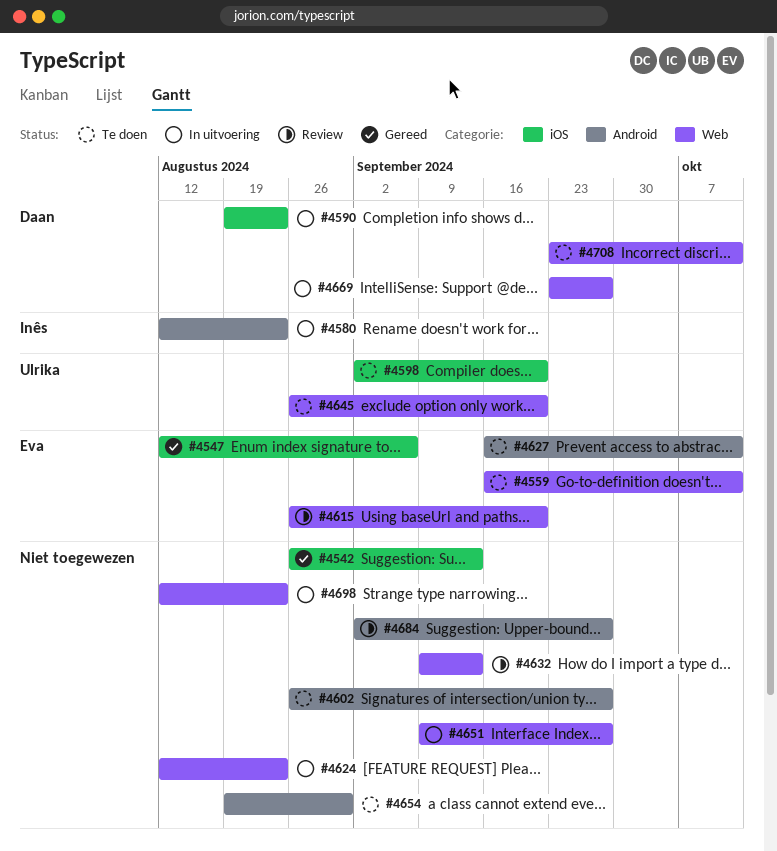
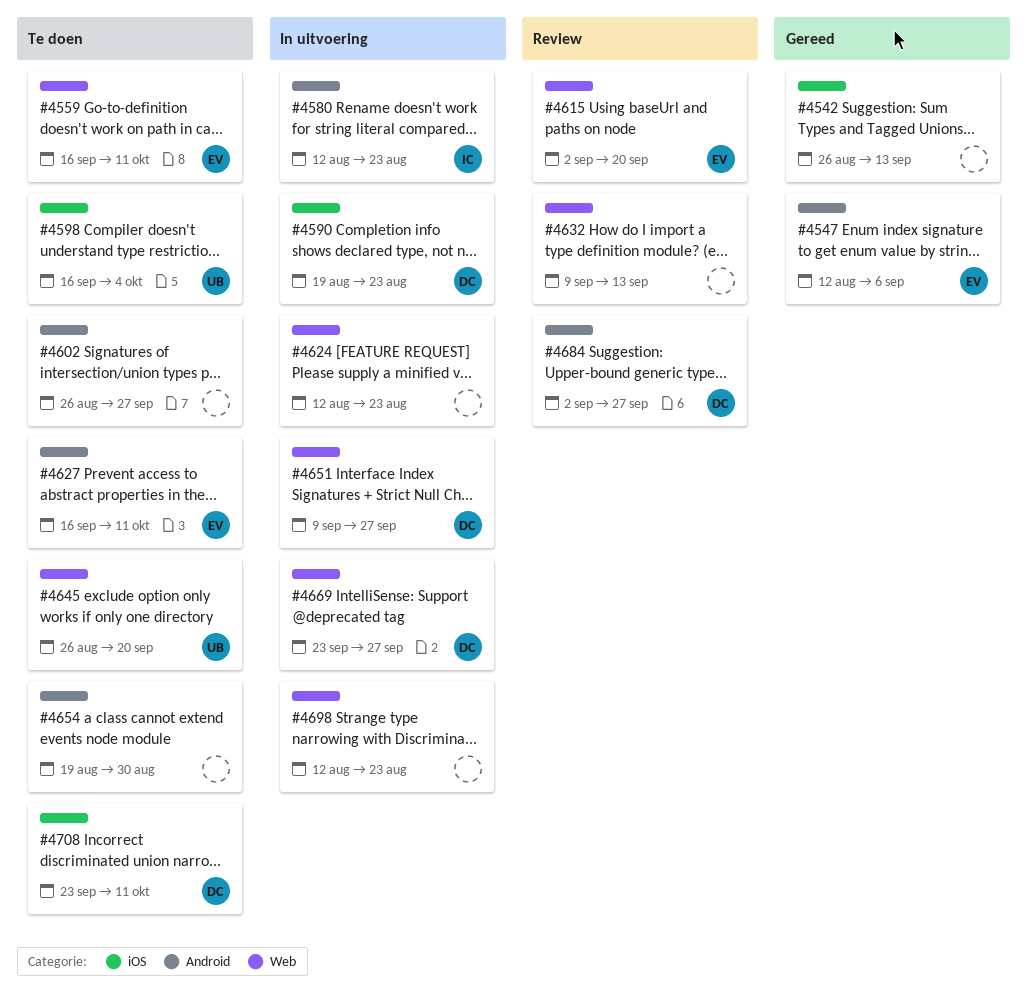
#4547, label: iOS -> Android
#4598, start: Sep 2 -> Sep 16
#4598, due: Sep 20 -> Oct 4
#4615, start: Aug 26 -> Sep 2
#4651, owner: none -> Daan
#4684, owner: none -> Daan
#4708, label: Web -> iOS

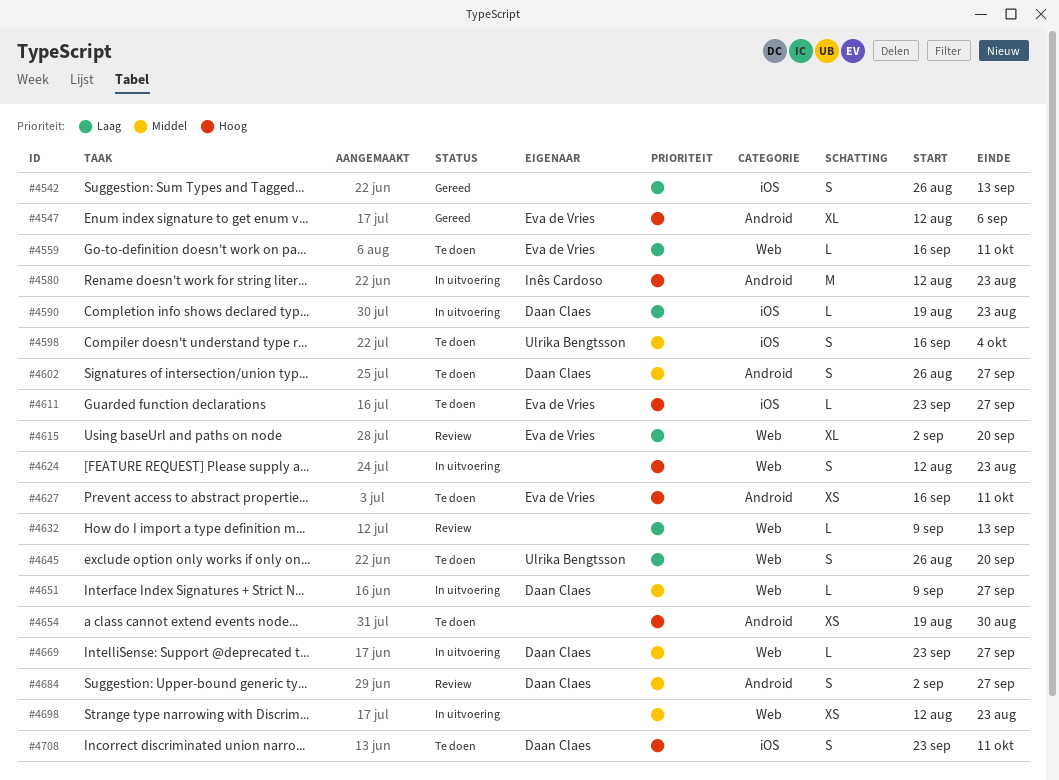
#4602, owner: none -> Daan Claes
#4611: none -> present

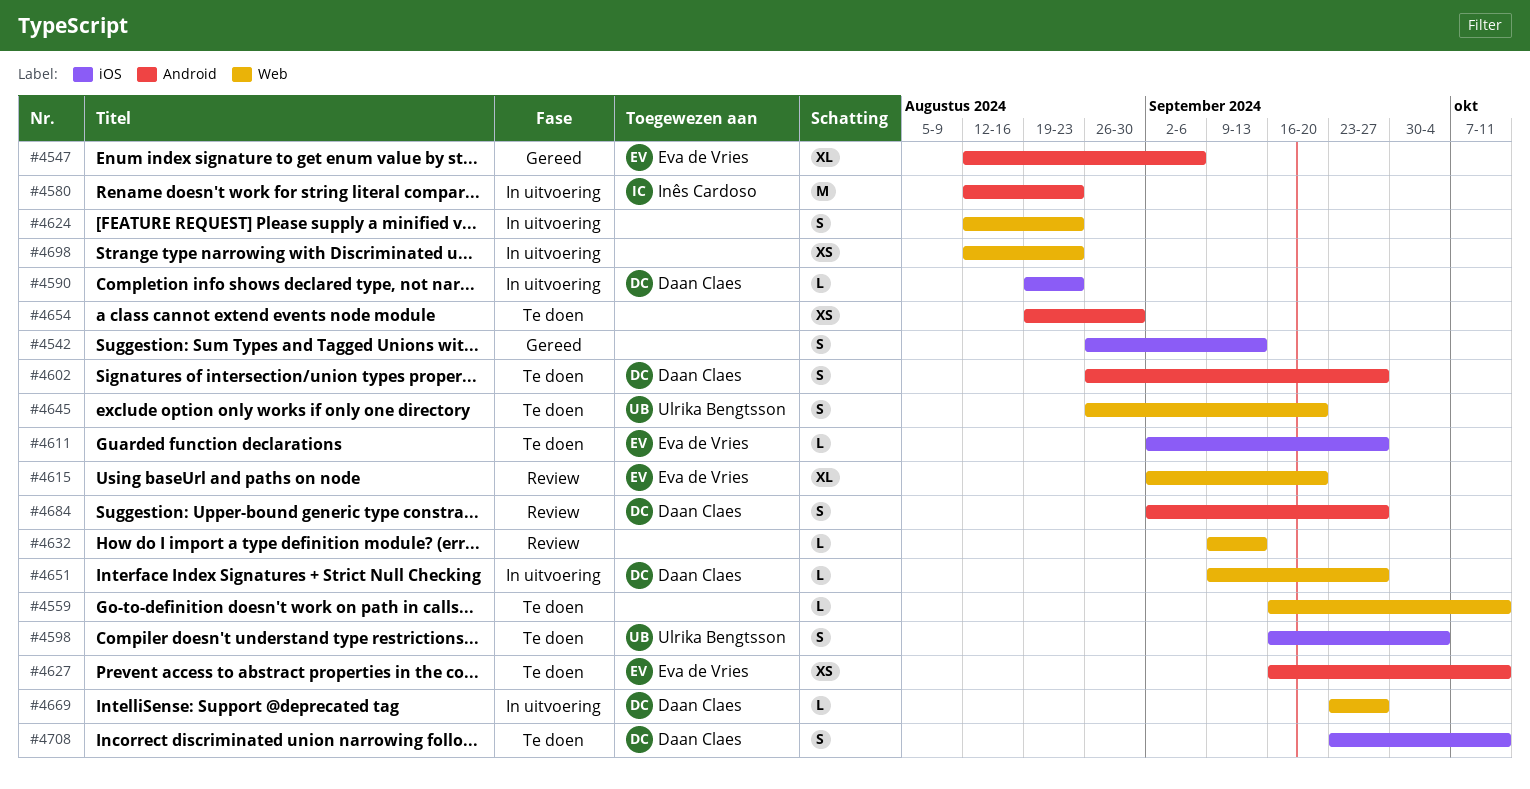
#4559, owner: Eva de Vries -> none
#4611, start: Sep 23 -> Sep 2

